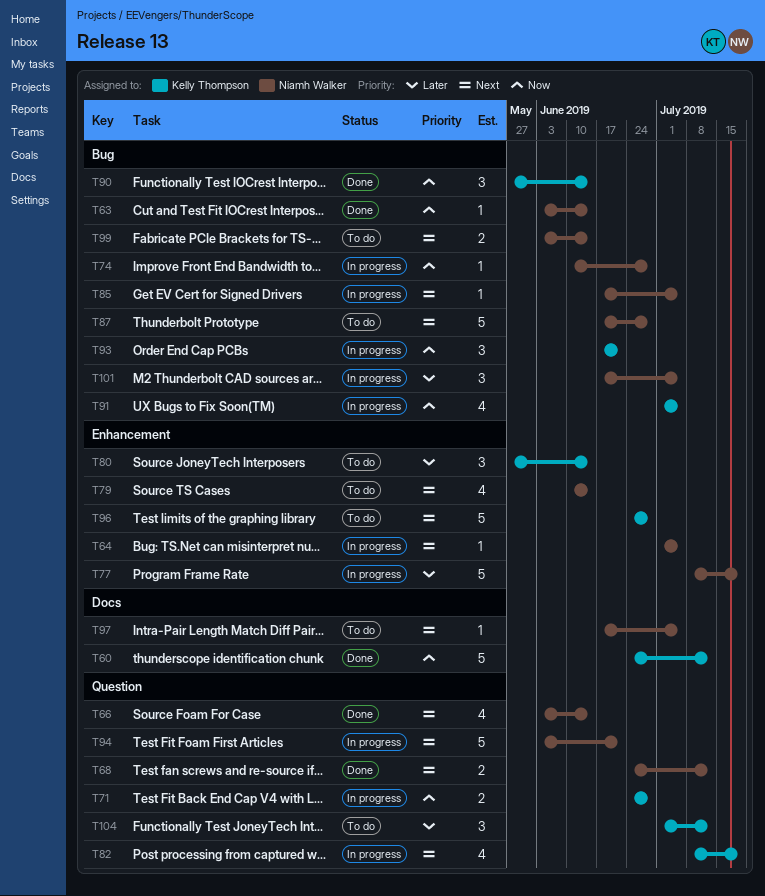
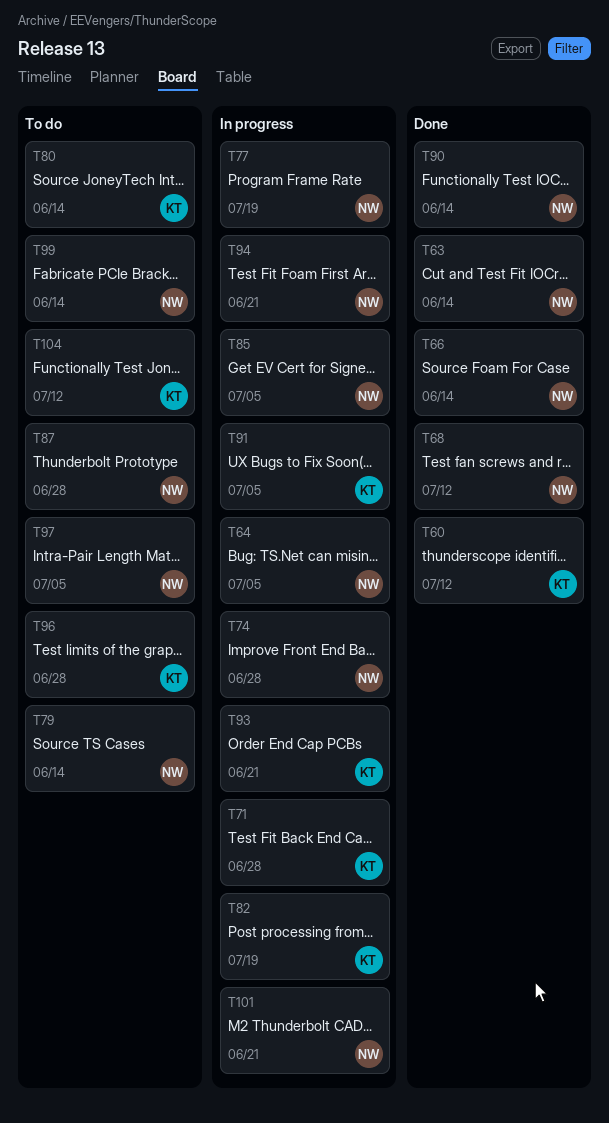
T90, owner: Kelly Thompson -> Niamh Walker
T101, due: Jul 5 -> Jun 21

